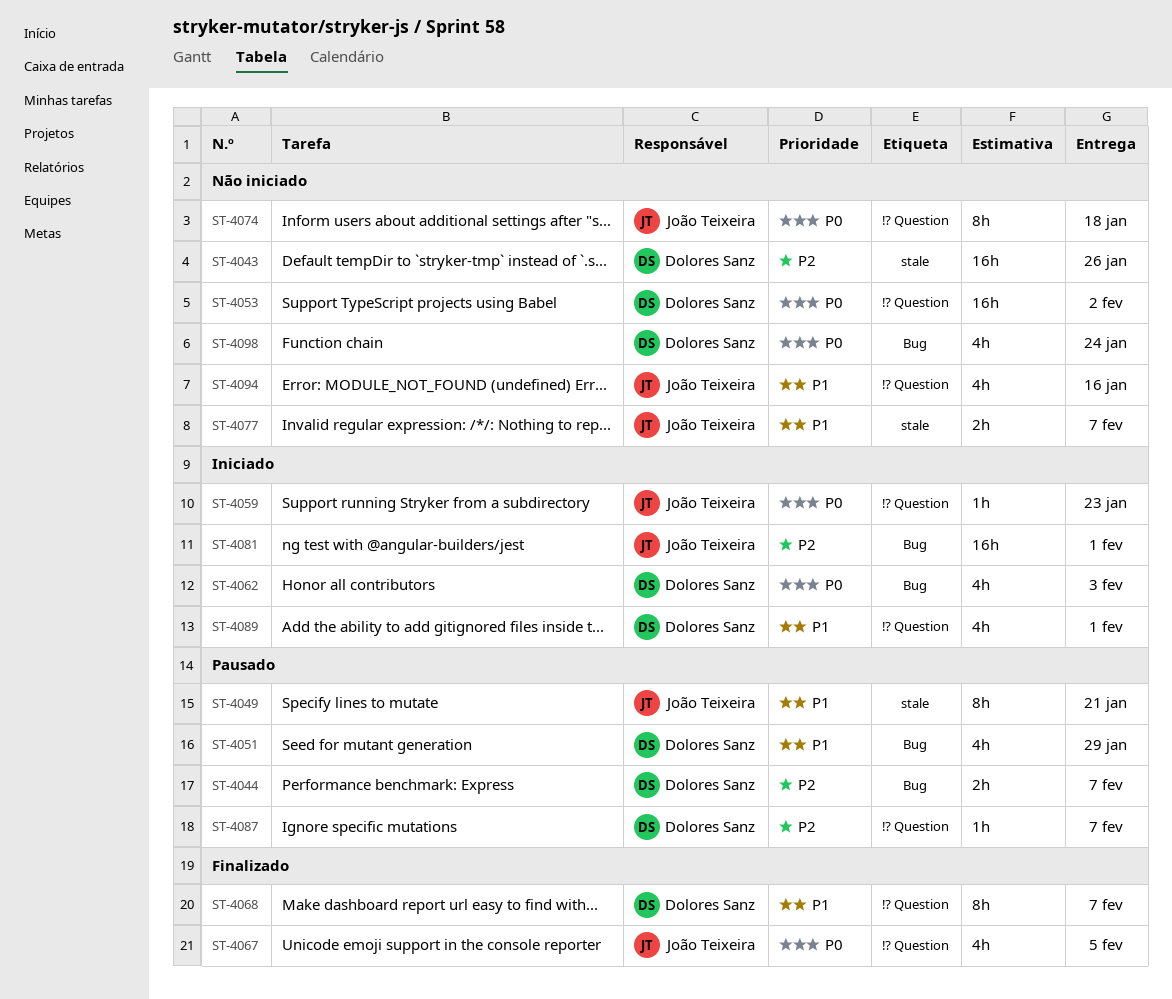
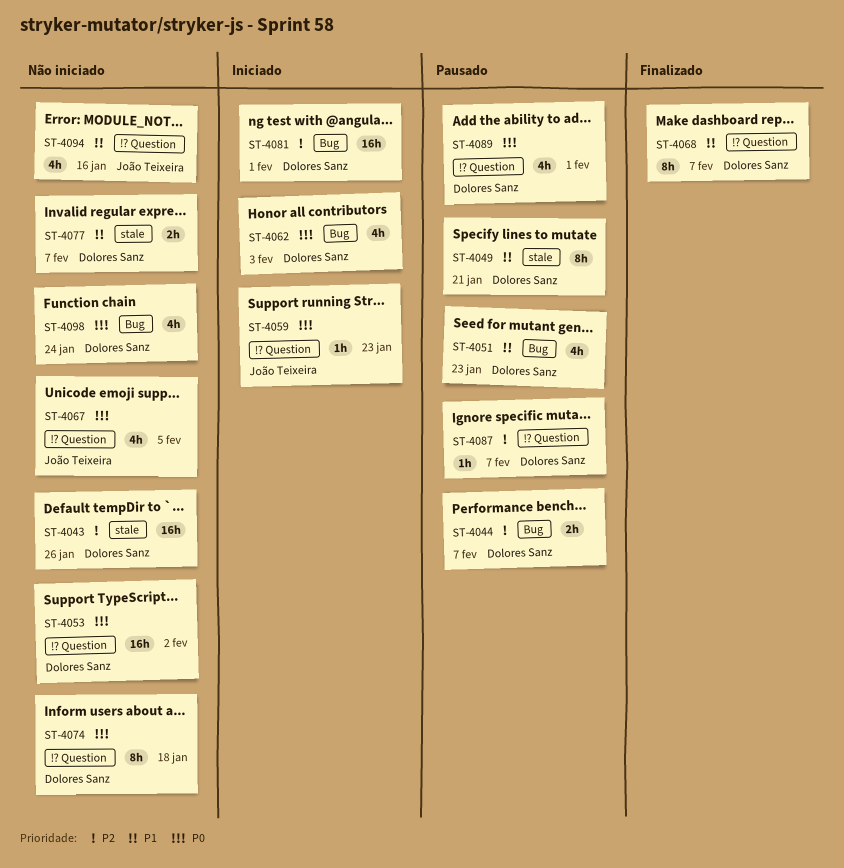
ST-4049, owner: João Teixeira -> Dolores Sanz
ST-4051, due: Jan 29 -> Jan 23
ST-4067, status: Finalizado -> Não iniciado
ST-4074, owner: João Teixeira -> Dolores Sanz
ST-4077, owner: João Teixeira -> Dolores Sanz
ST-4081, owner: João Teixeira -> Dolores Sanz
ST-4089, status: Iniciado -> Pausado
ST-4089, priority: P1 -> P0

